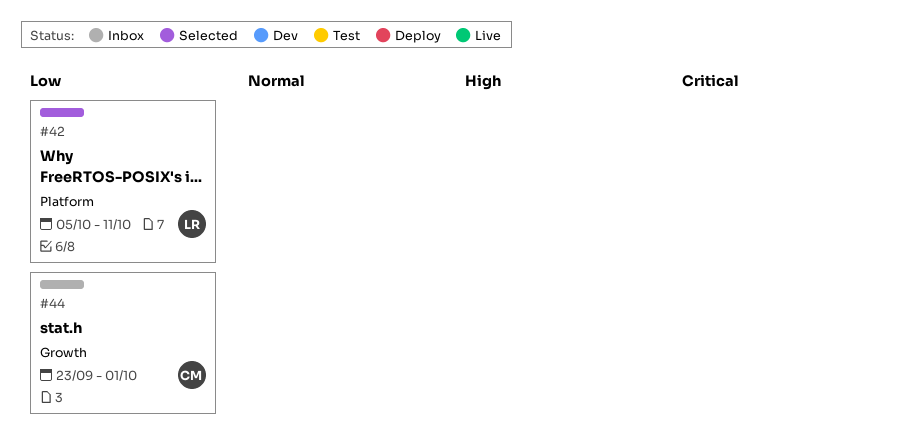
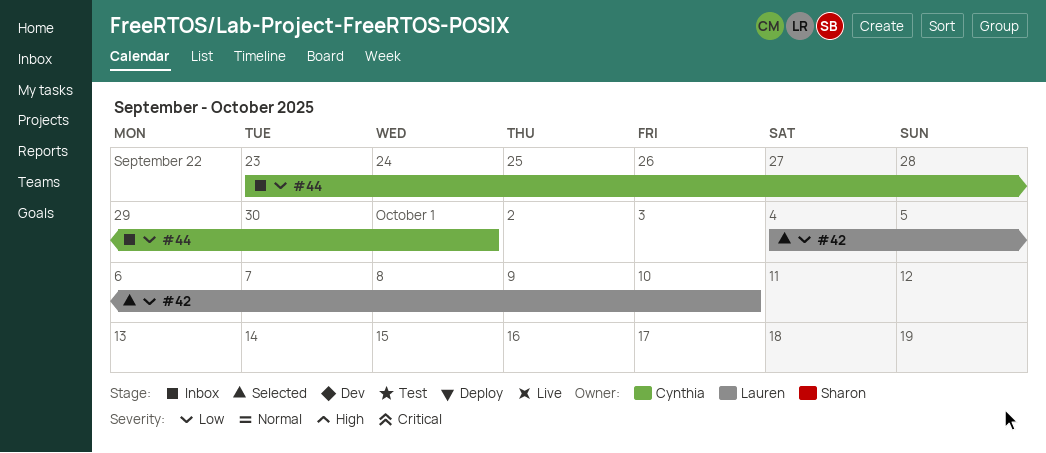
#42, start: Oct 5 -> Oct 4
#42, due: Oct 11 -> Oct 10

